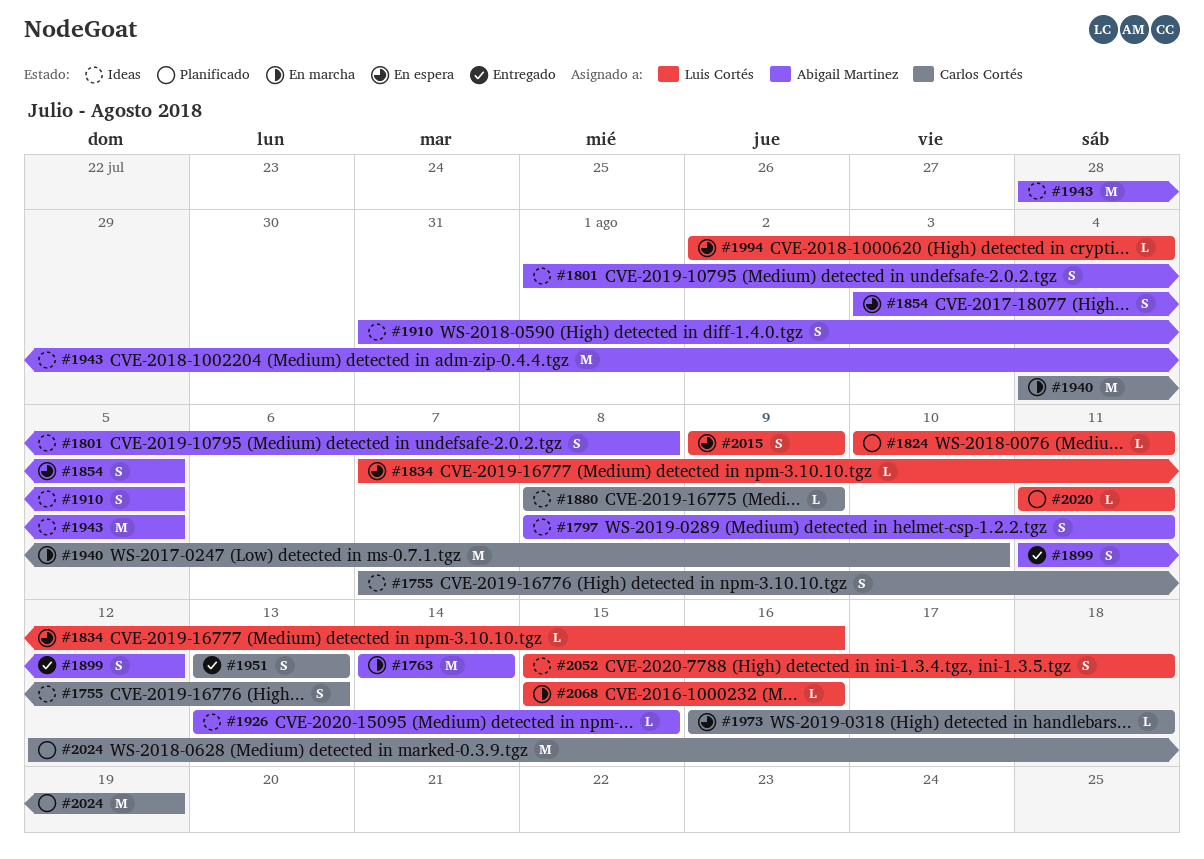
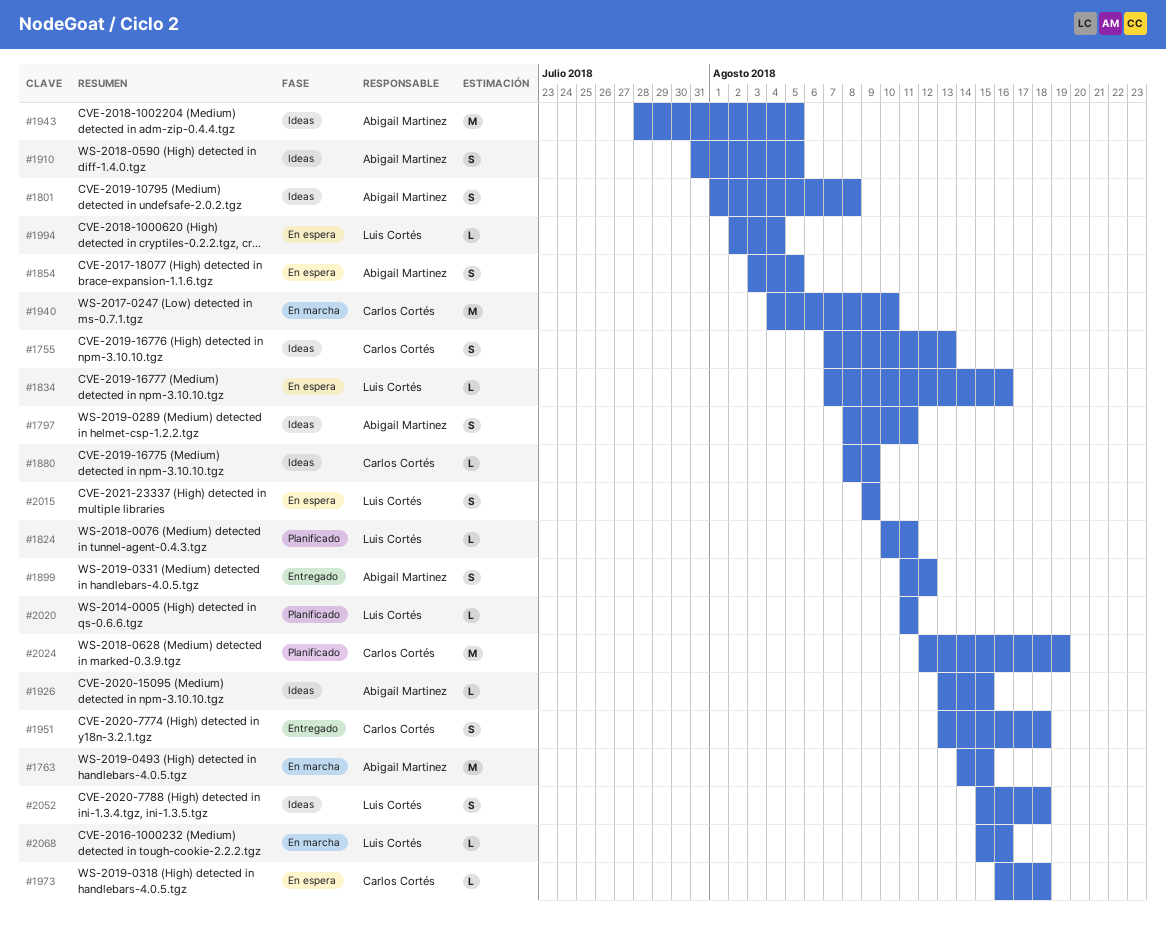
#1763, due: Aug 14 -> Aug 15
#1951, due: Aug 13 -> Aug 18

